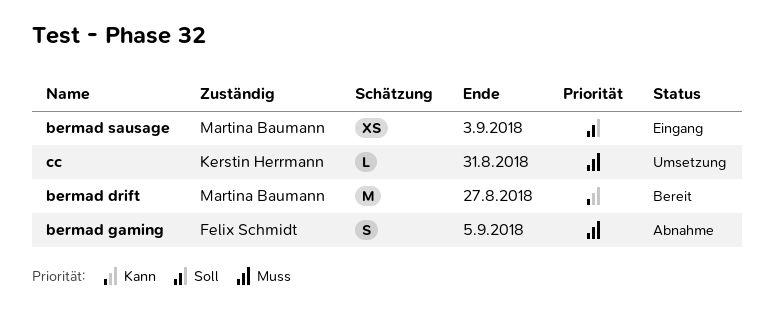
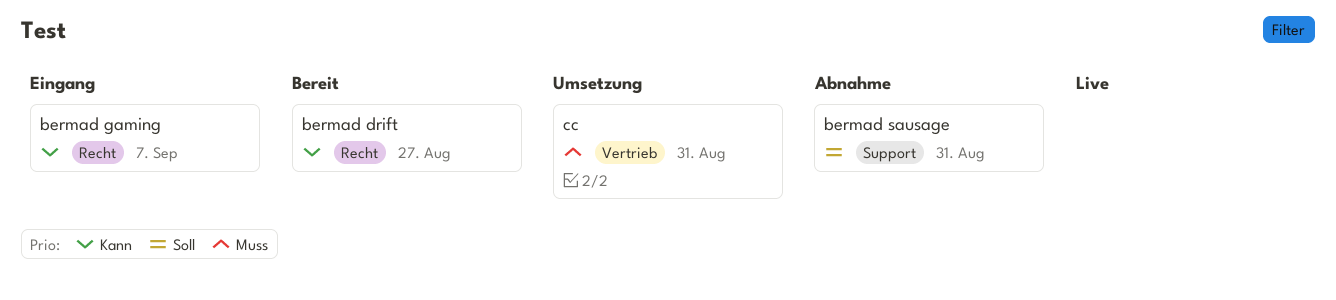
bermad gaming, status: Abnahme -> Eingang
bermad gaming, priority: Muss -> Kann
bermad gaming, due: Sep 5 -> Sep 7
bermad sausage, status: Eingang -> Abnahme
bermad sausage, due: Sep 3 -> Aug 31

